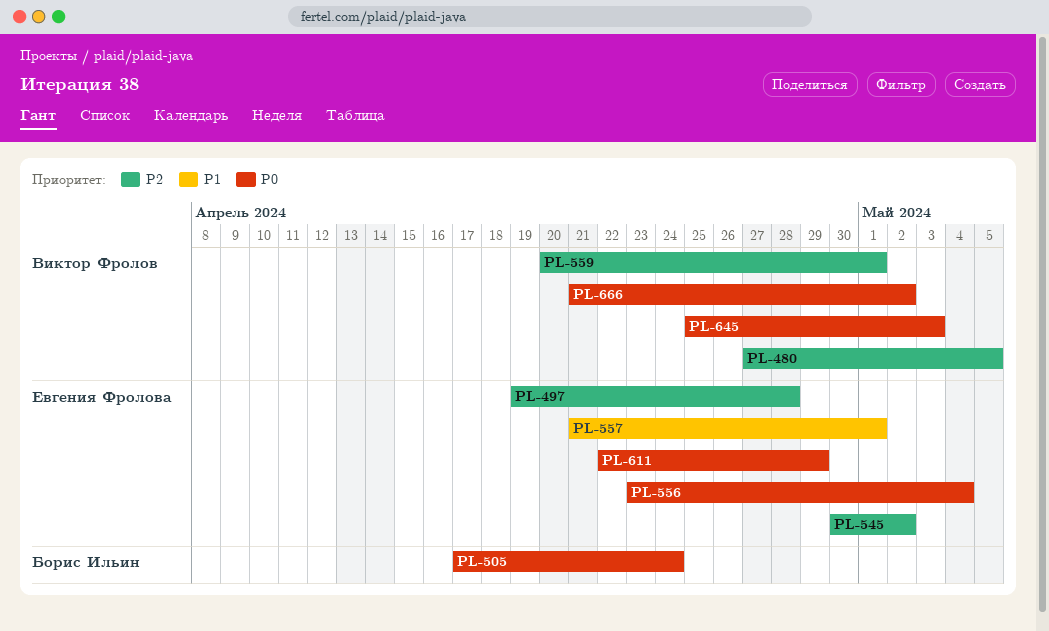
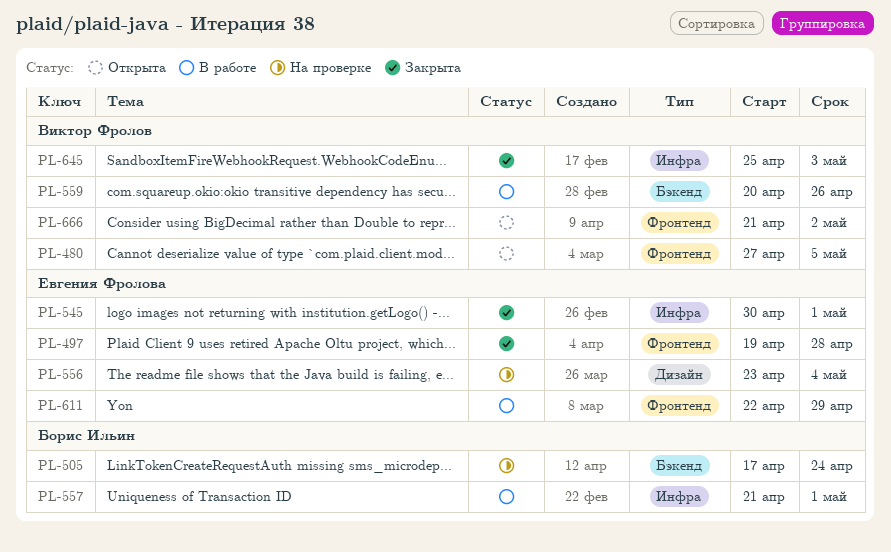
PL-545, due: May 2 -> May 1
PL-557, owner: Евгения Фролова -> Борис Ильин
PL-559, due: May 1 -> Apr 26

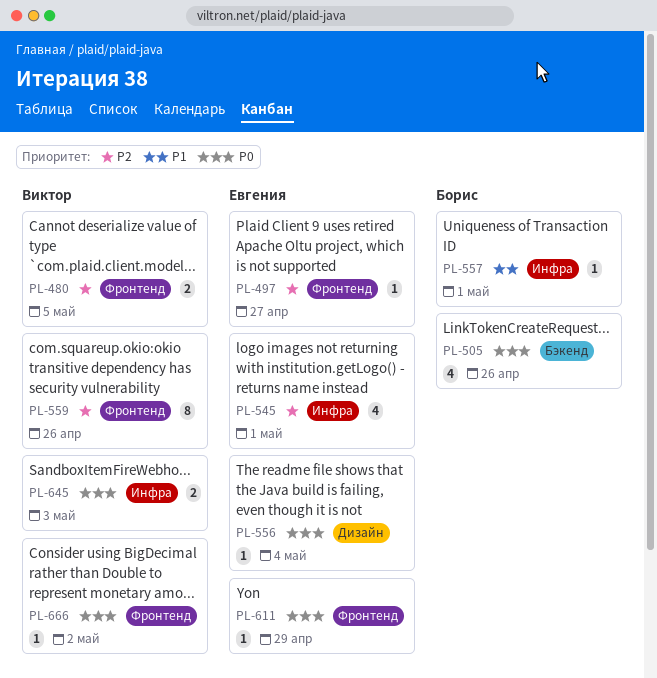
PL-497, due: Apr 28 -> Apr 27
PL-505, due: Apr 24 -> Apr 26
PL-559, label: Бэкенд -> Фронтенд

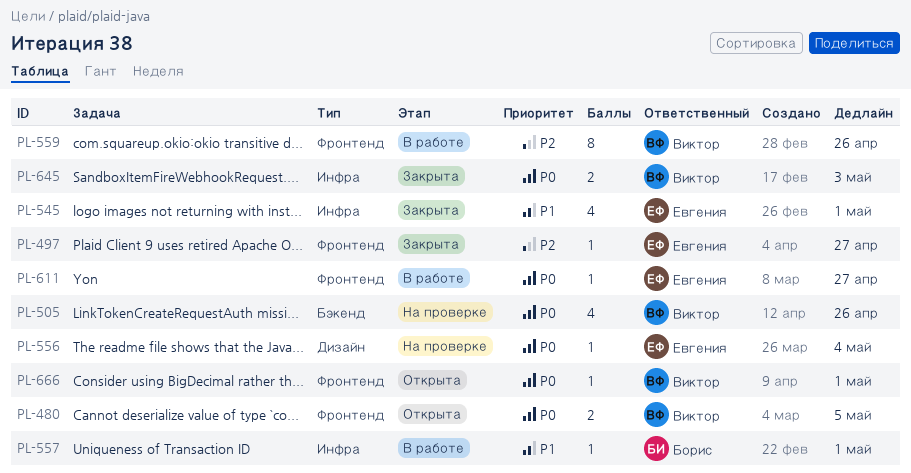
PL-480, priority: P2 -> P0
PL-505, owner: Борис -> Виктор
PL-545, priority: P2 -> P1
PL-611, due: Apr 29 -> Apr 27
PL-666, due: May 2 -> May 1

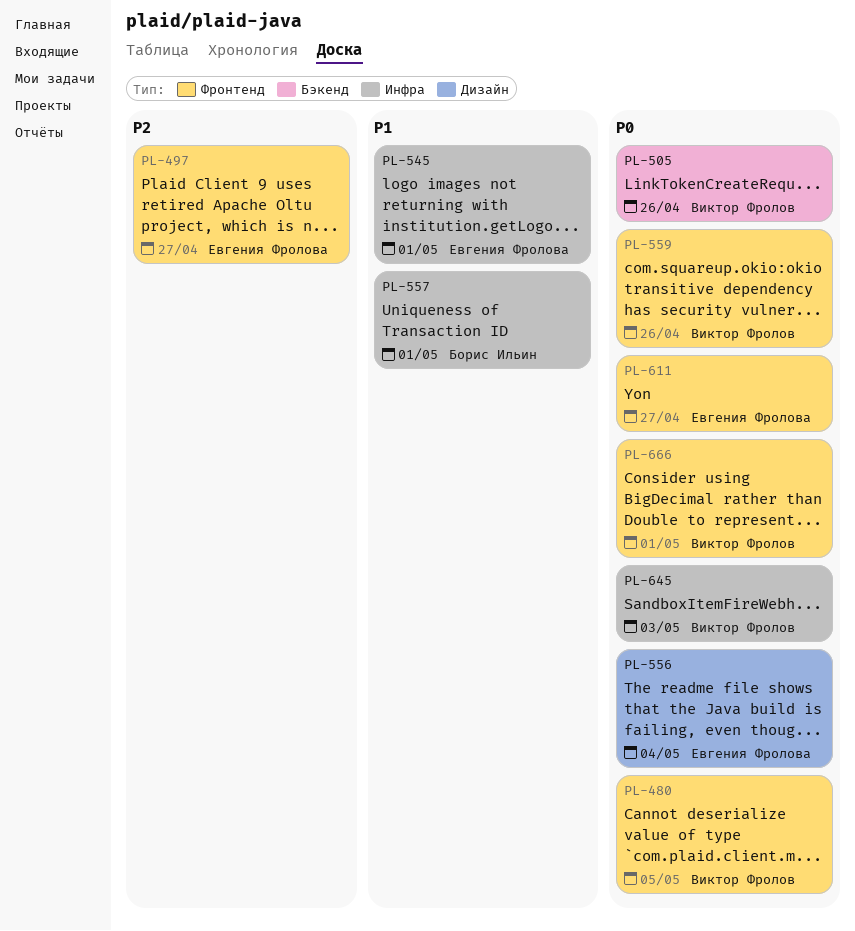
PL-559, priority: P2 -> P0

